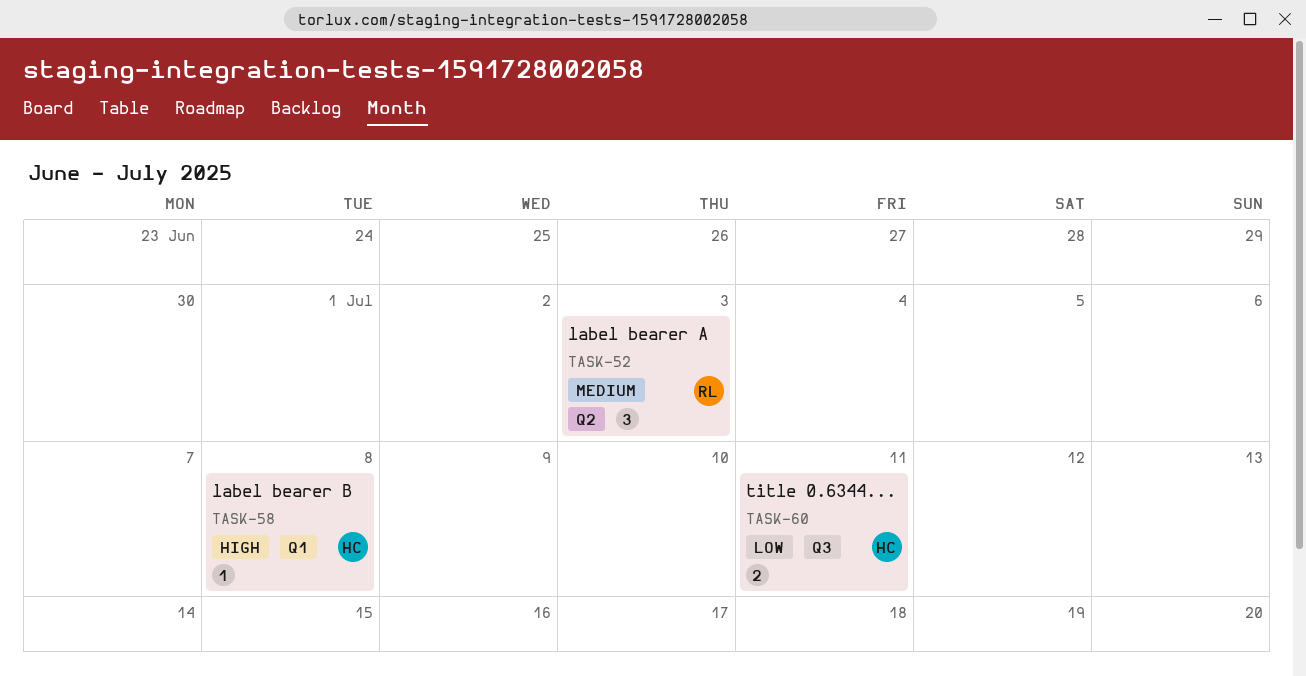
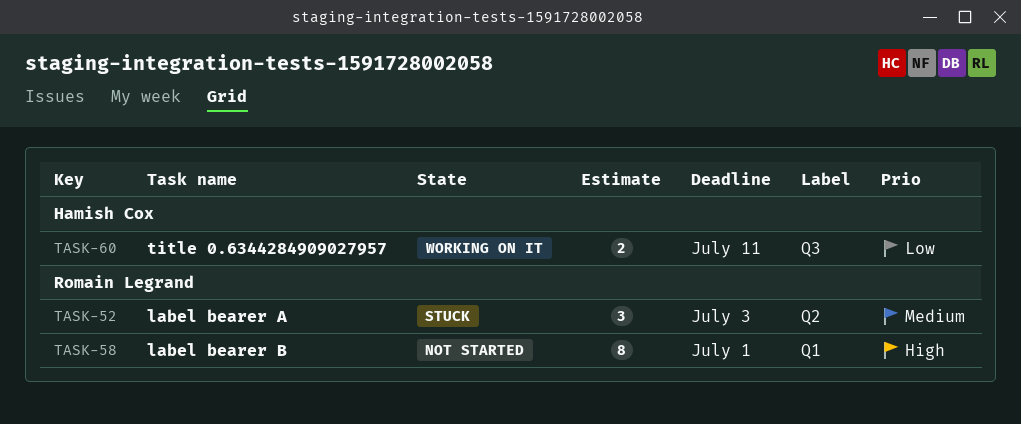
TASK-58, owner: Hamish Cox -> Romain Legrand
TASK-58, estimate: 1 -> 8
TASK-58, due: Jul 8 -> Jul 1

